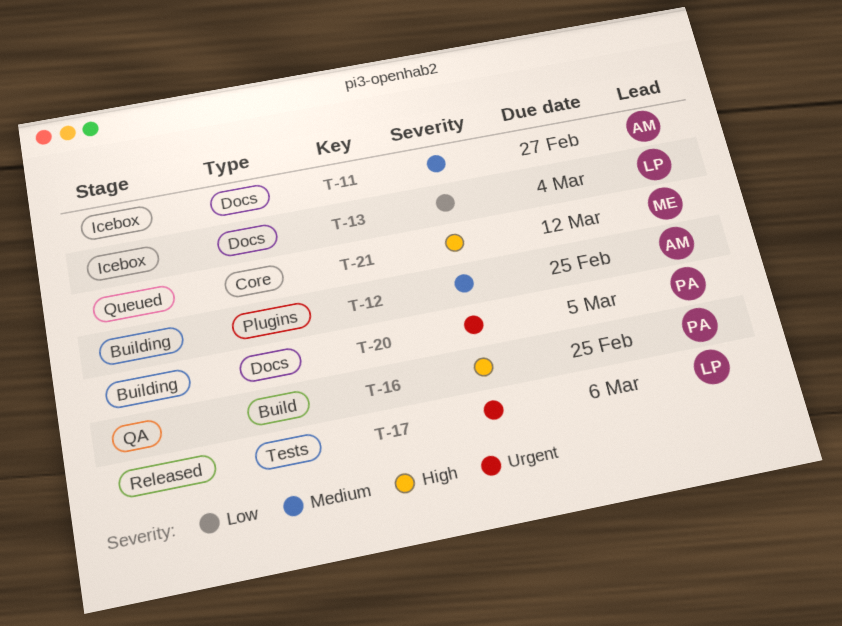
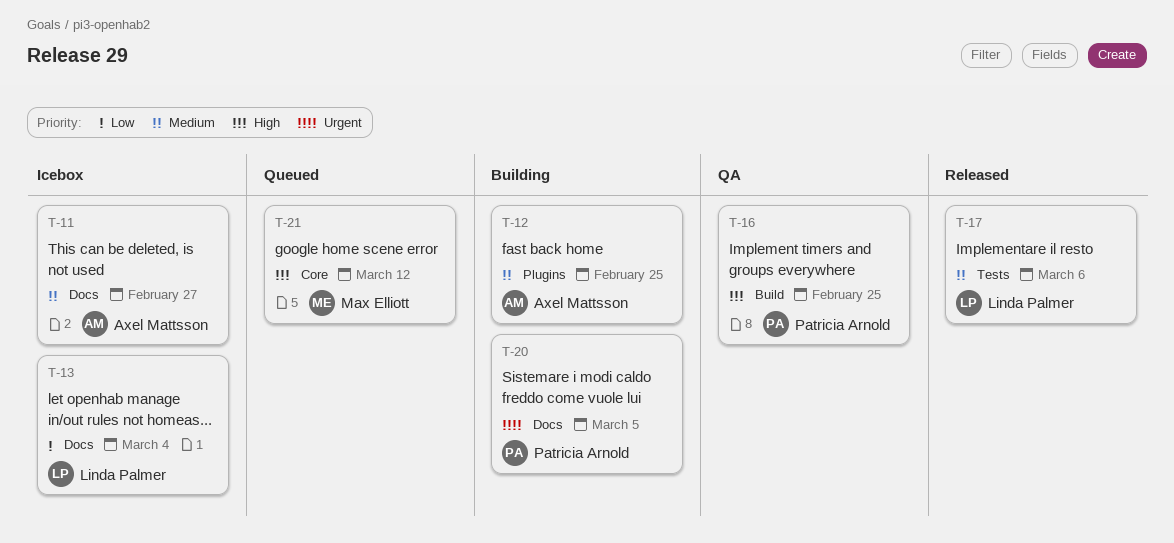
T-17, priority: Urgent -> Medium

